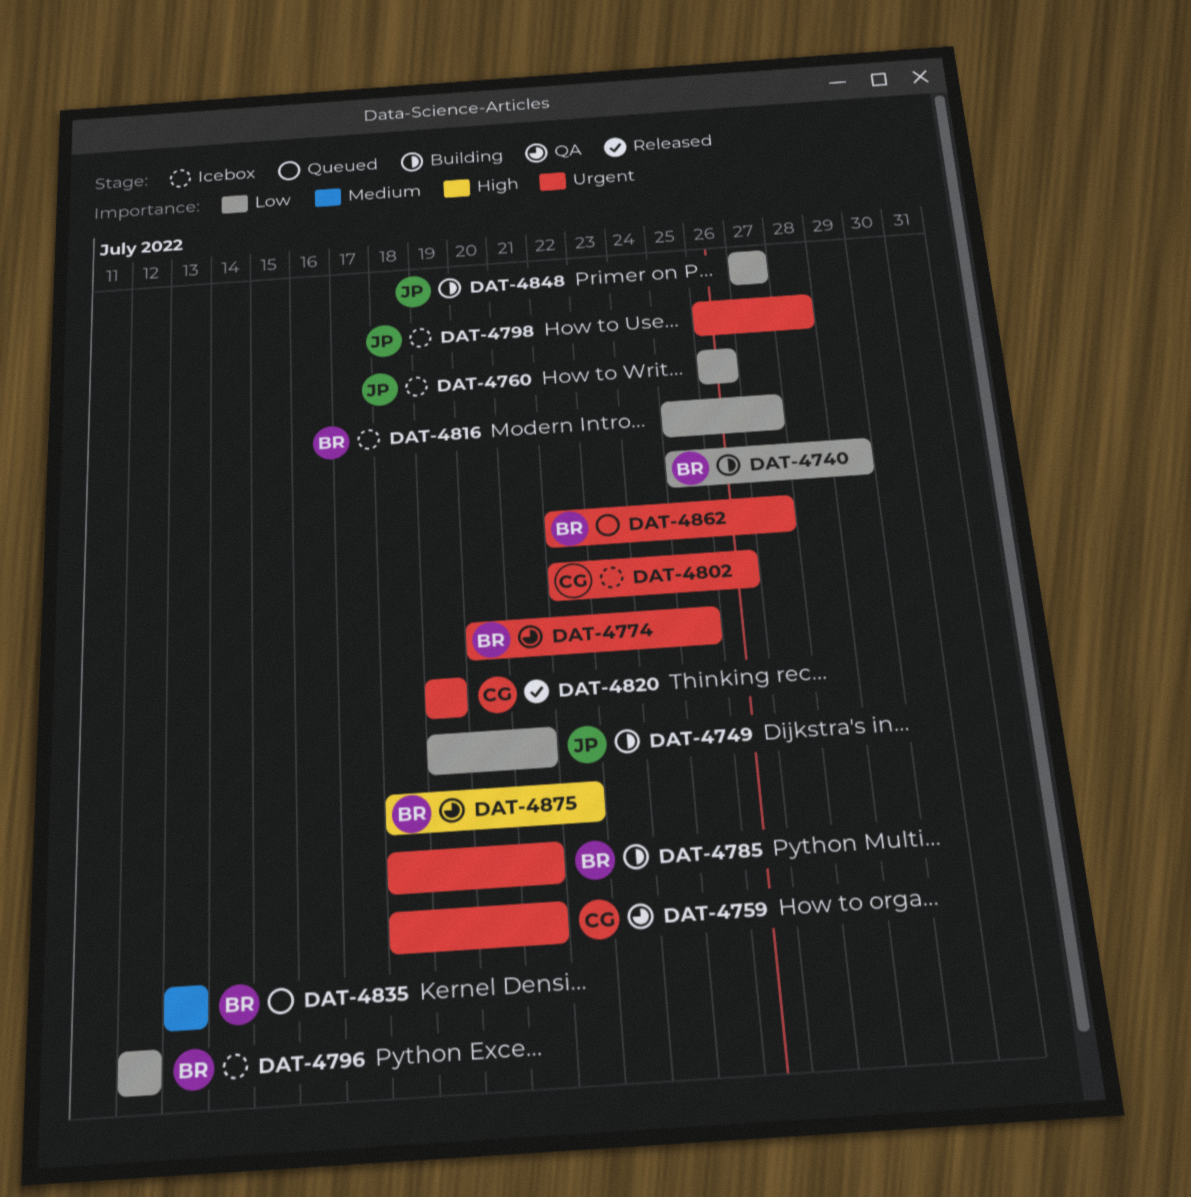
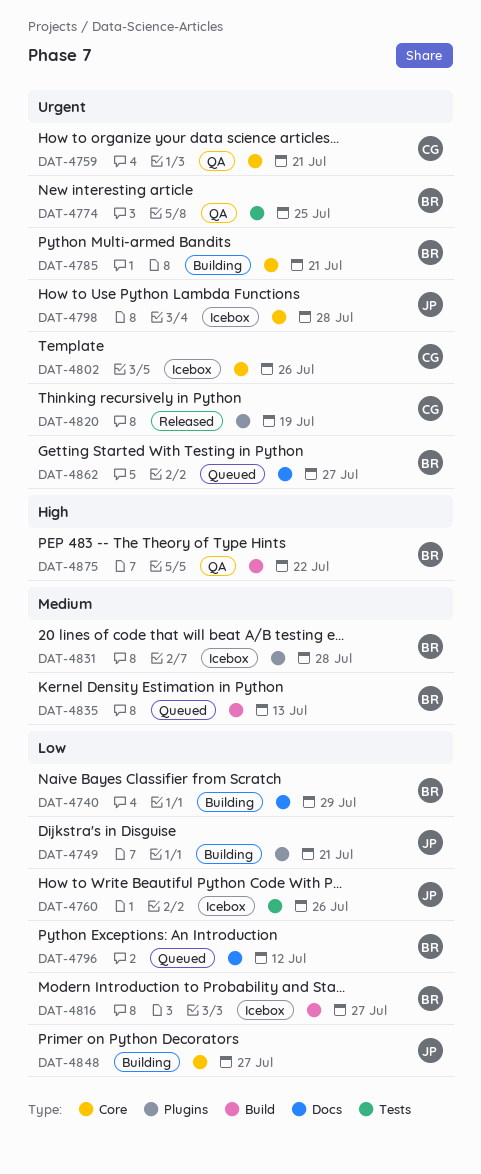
DAT-4796, status: Icebox -> Queued
DAT-4831: none -> present

